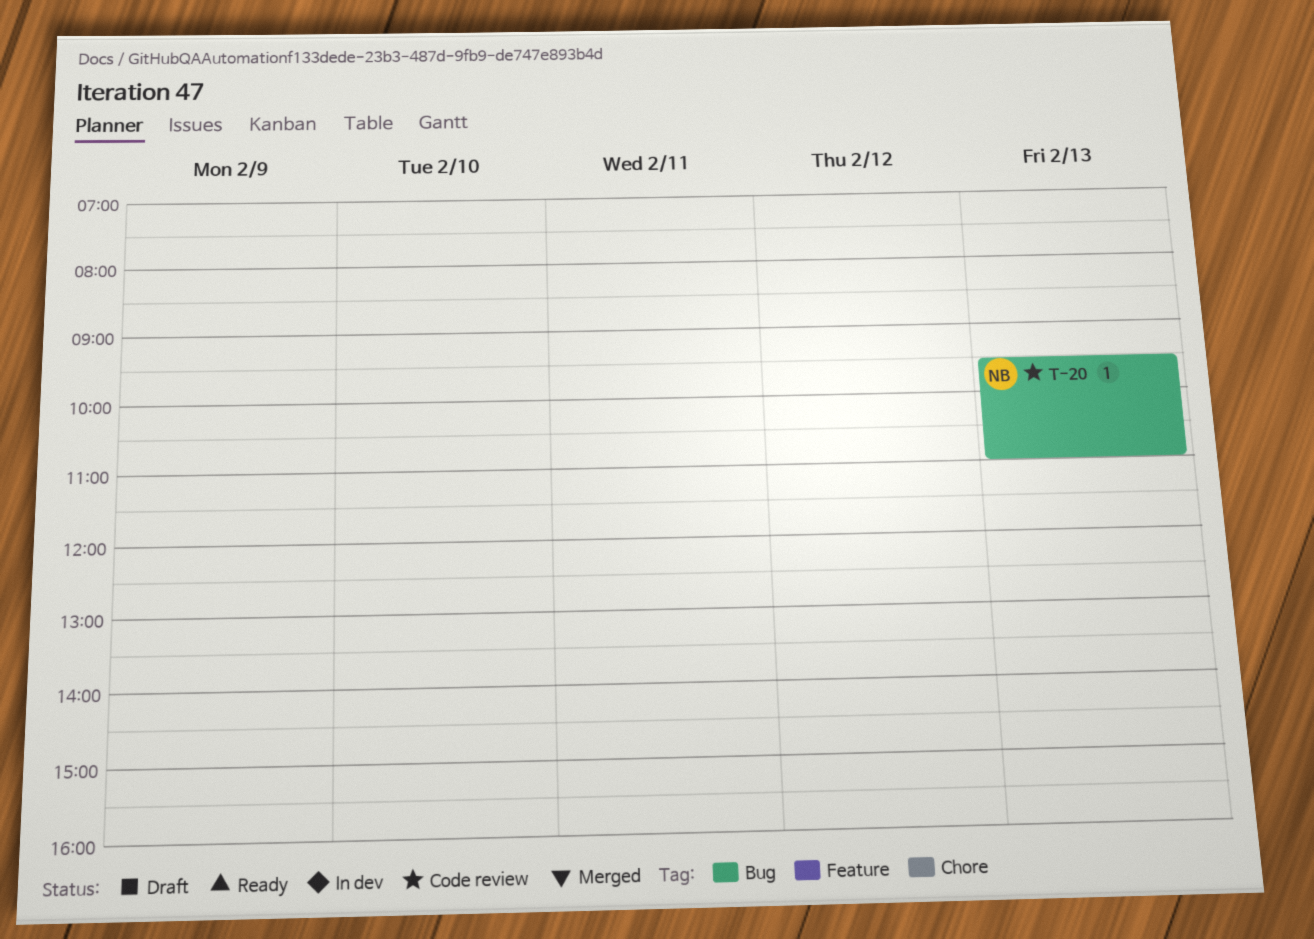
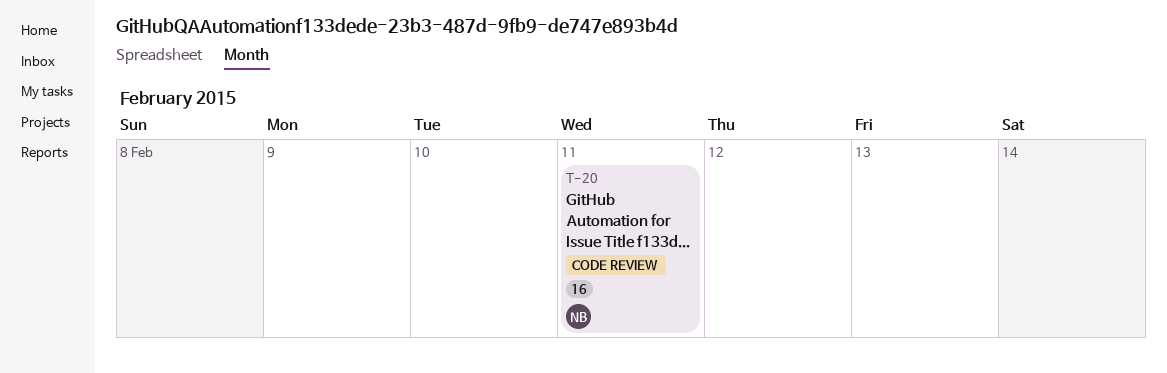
T-20, estimate: 1 -> 16
T-20, day: Feb 13 -> Feb 11

